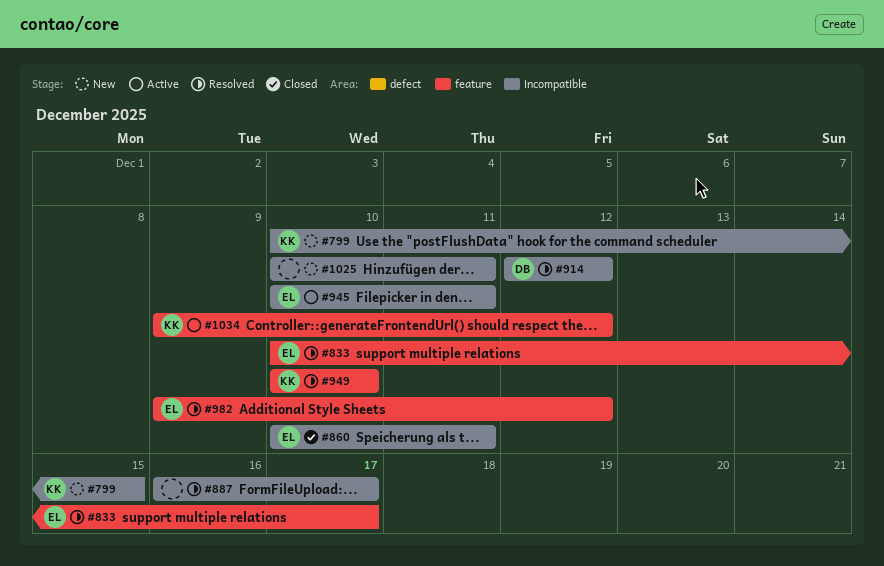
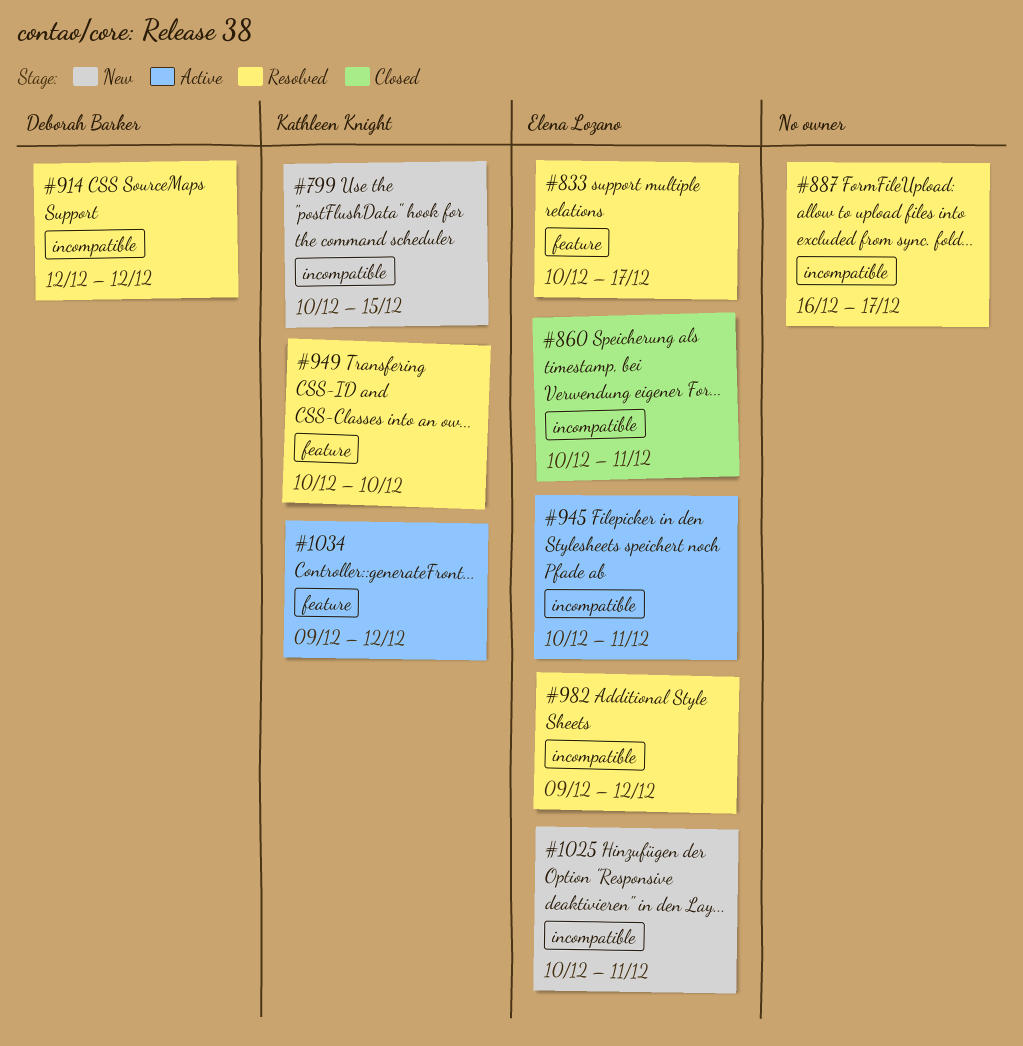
#982, label: feature -> incompatible
#1025, owner: none -> Elena Lozano

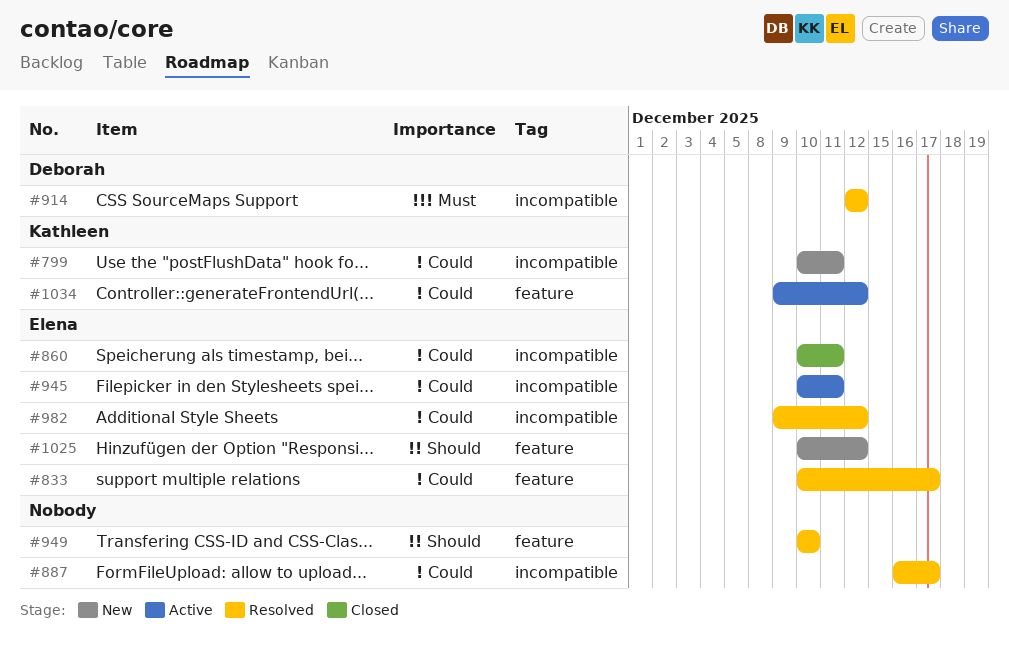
#799, due: Dec 15 -> Dec 11
#949, owner: Kathleen Knight -> none
#1025, label: incompatible -> feature
#1025, due: Dec 11 -> Dec 12

